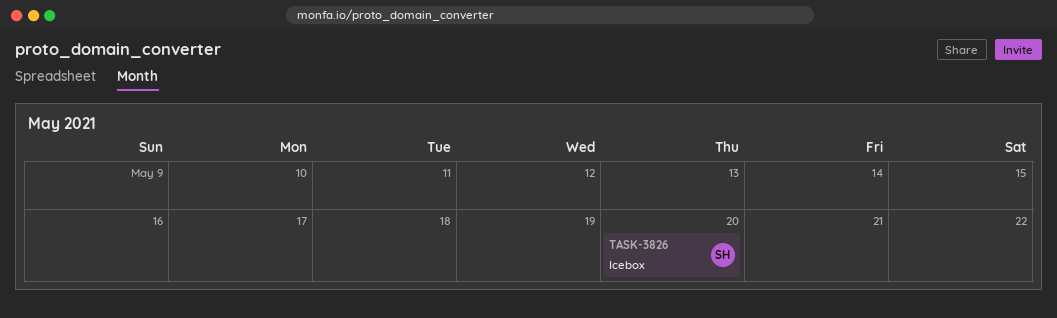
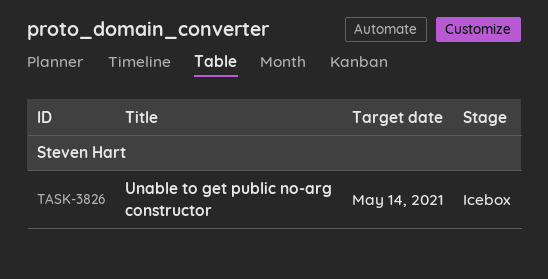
TASK-3826, due: May 20 -> May 14

